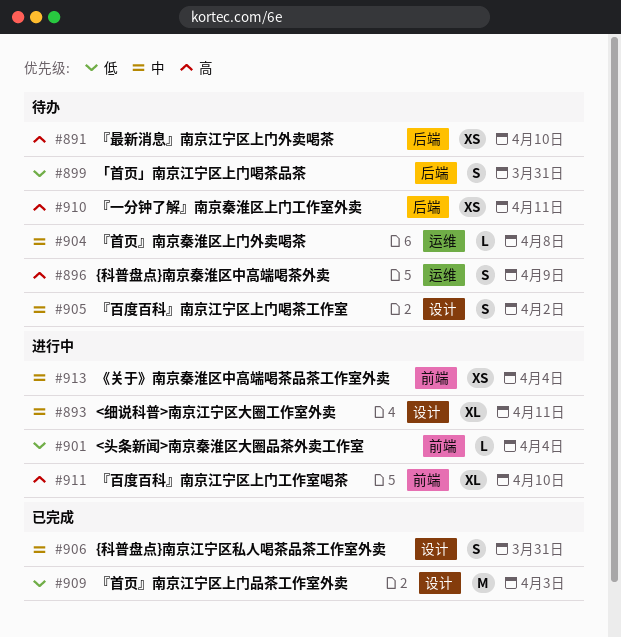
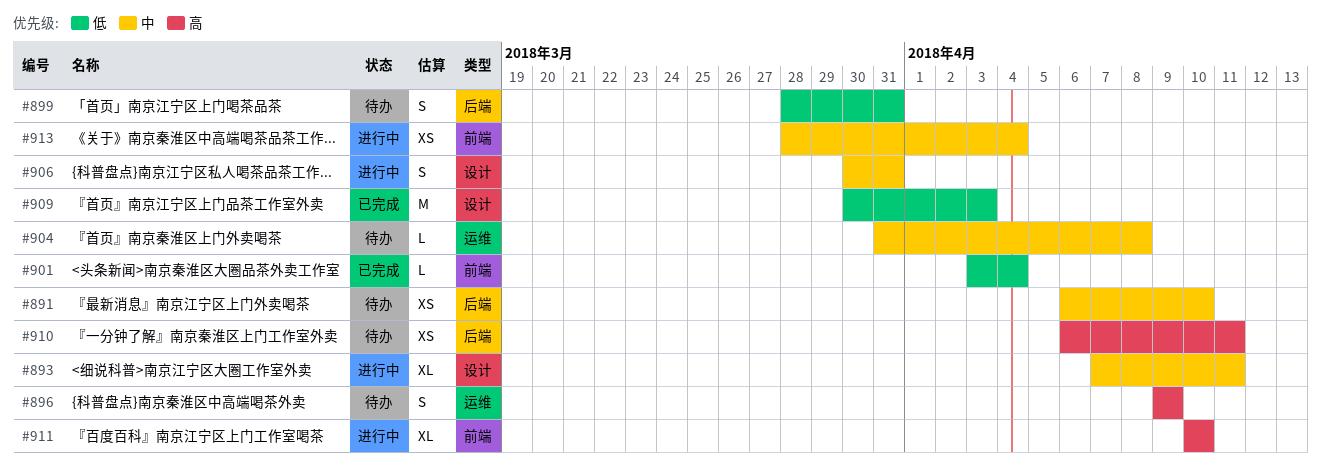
#891, priority: 高 -> 中
#901, status: 进行中 -> 已完成
#905: present -> none
#906, status: 已完成 -> 进行中

